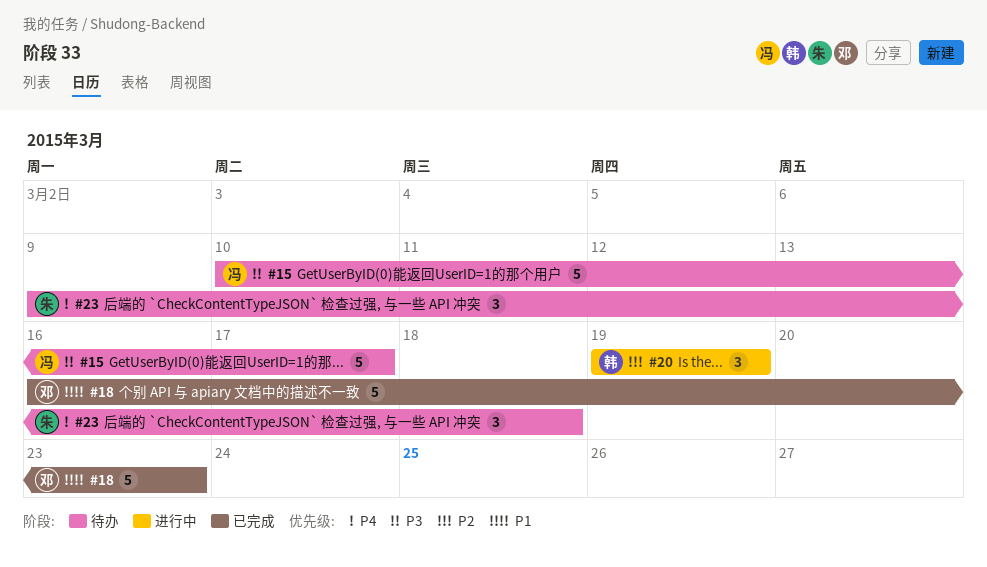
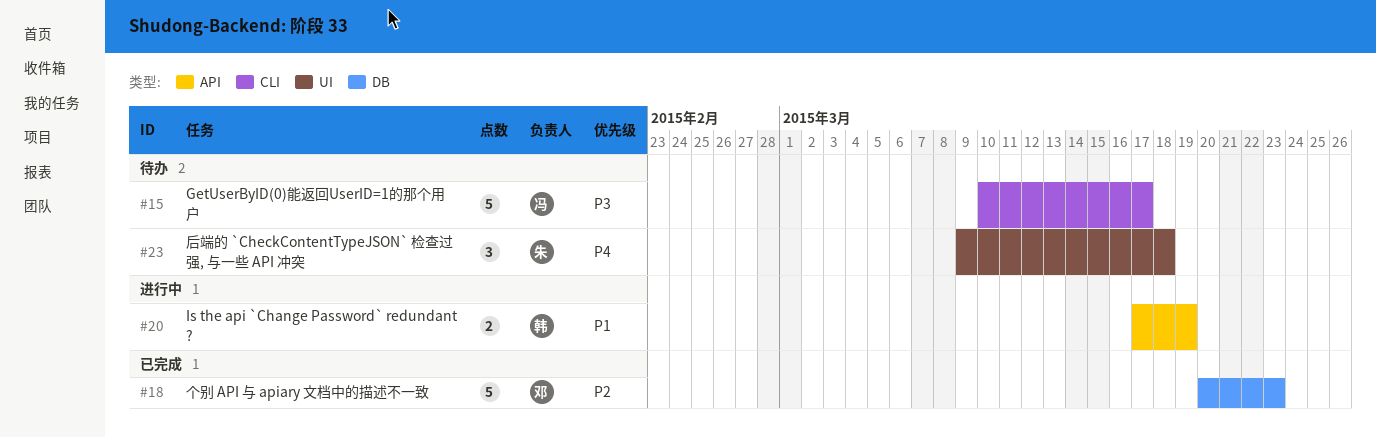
#18, priority: P1 -> P2
#18, start: Mar 16 -> Mar 20
#20, priority: P2 -> P1
#20, estimate: 3 -> 2
#20, start: Mar 19 -> Mar 17

